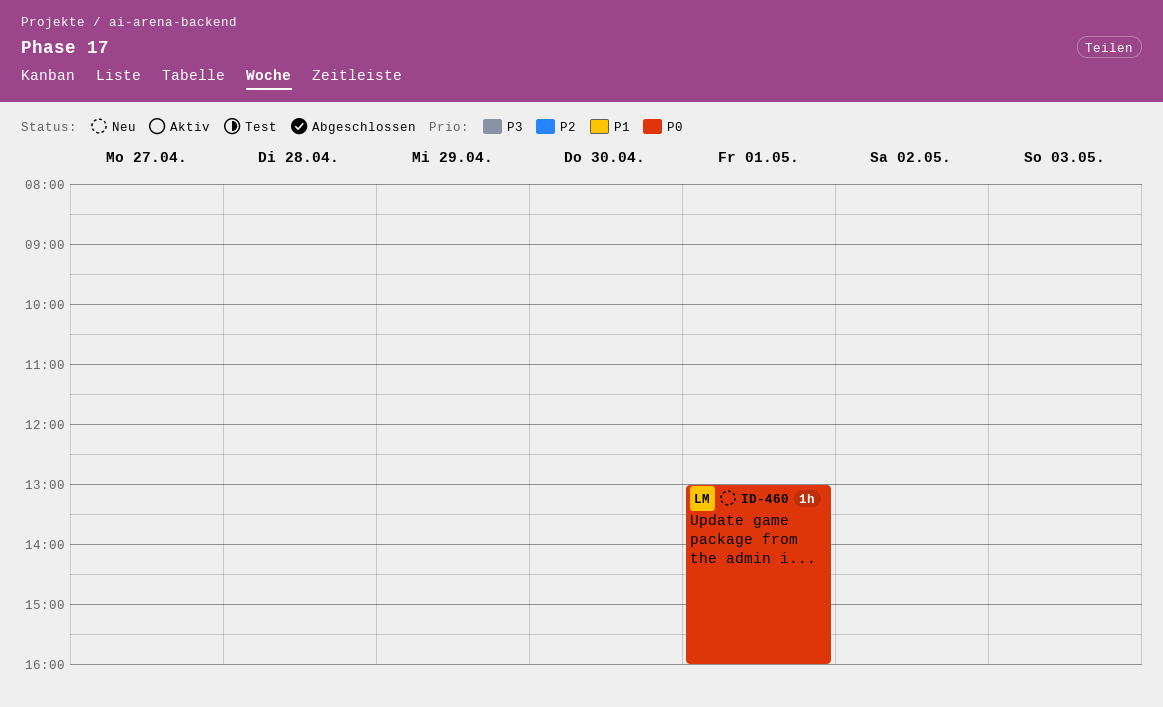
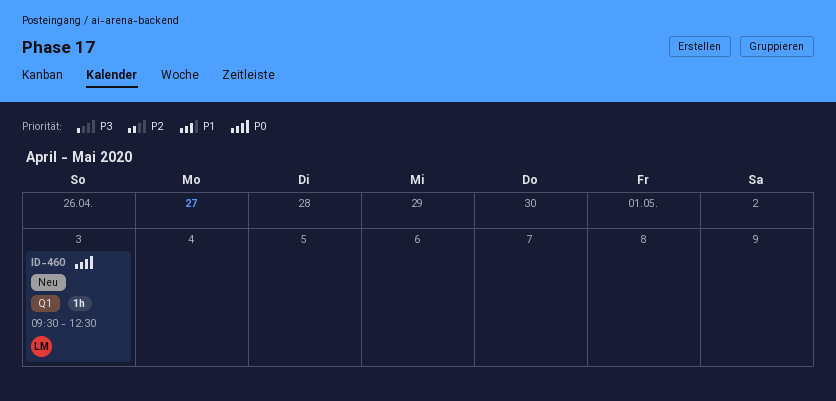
ID-460, day: May 1 -> May 3
ID-460, begins: 13:00 -> 09:30
ID-460, ends: 16:00 -> 12:30

